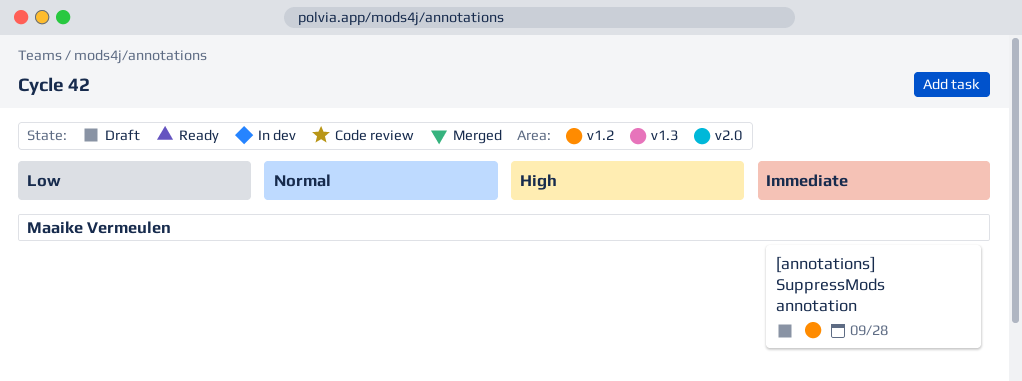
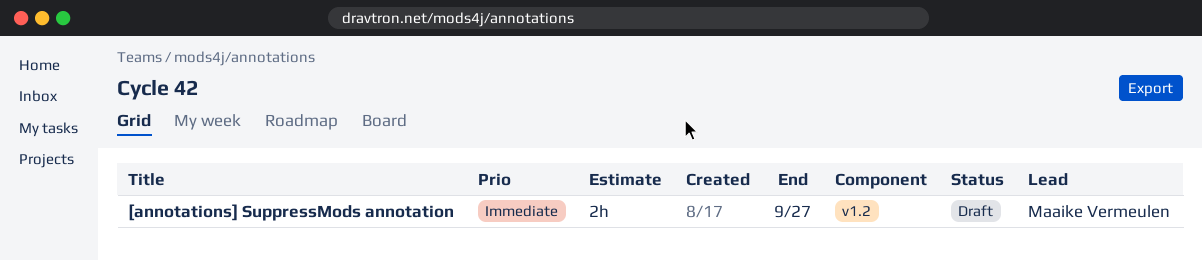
[annotations] SuppressMods annotation, due: Sep 28 -> Sep 27

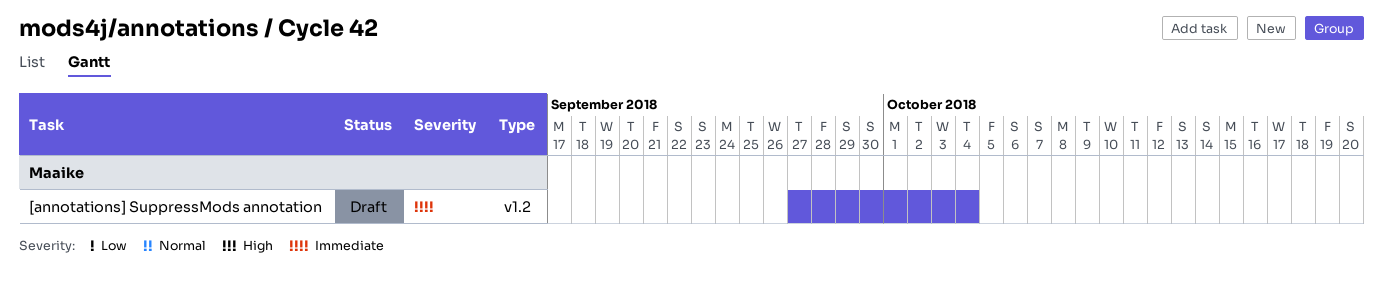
[annotations] SuppressMods annotation, due: Sep 27 -> Oct 4

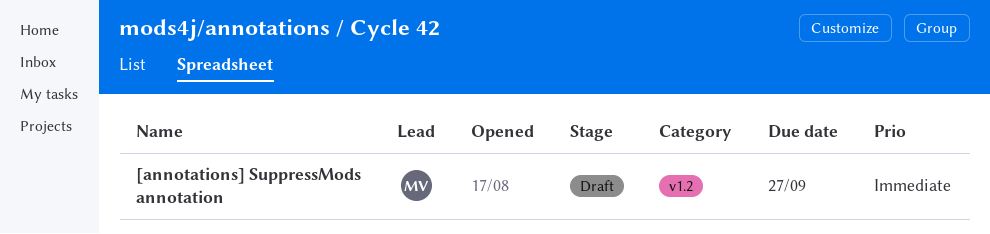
[annotations] SuppressMods annotation, due: Oct 4 -> Sep 27

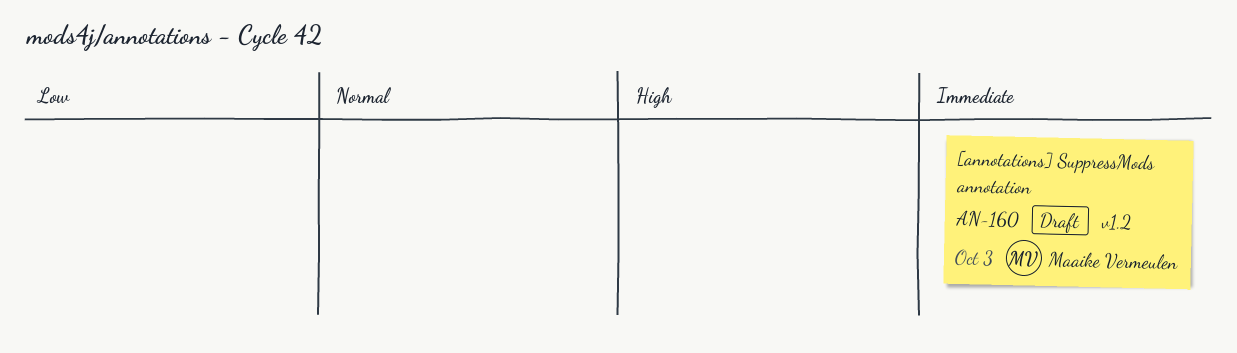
[annotations] SuppressMods annotation, due: Sep 27 -> Oct 3

